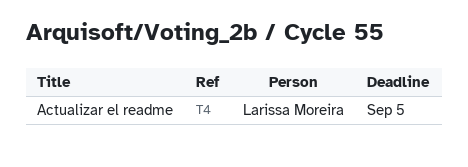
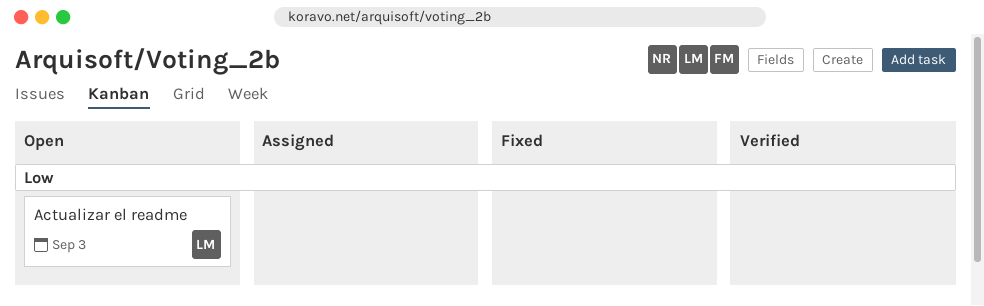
Actualizar el readme, due: Sep 5 -> Sep 3

